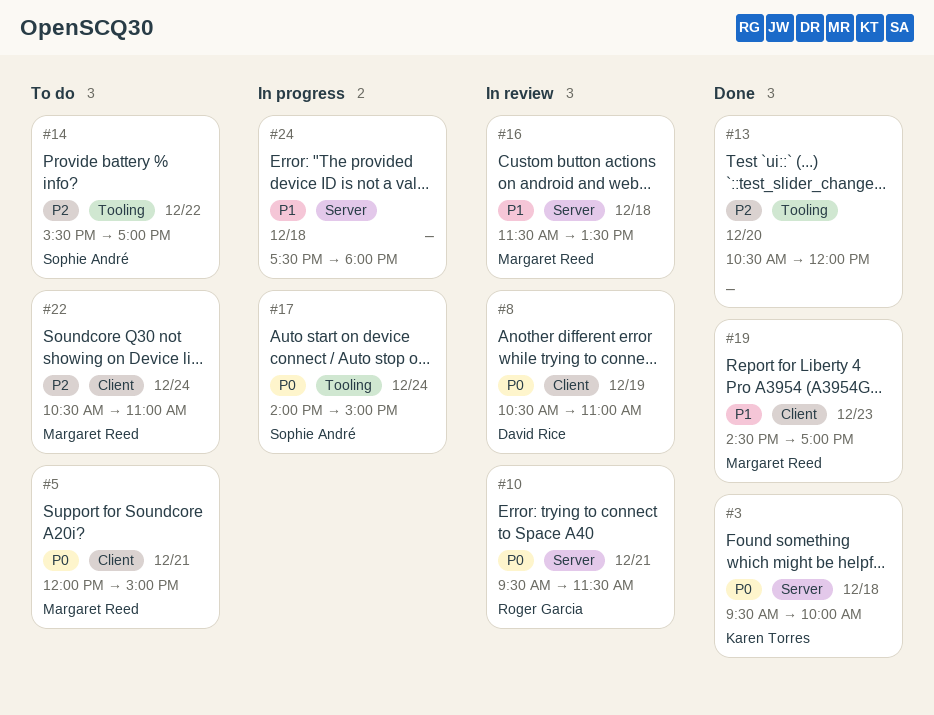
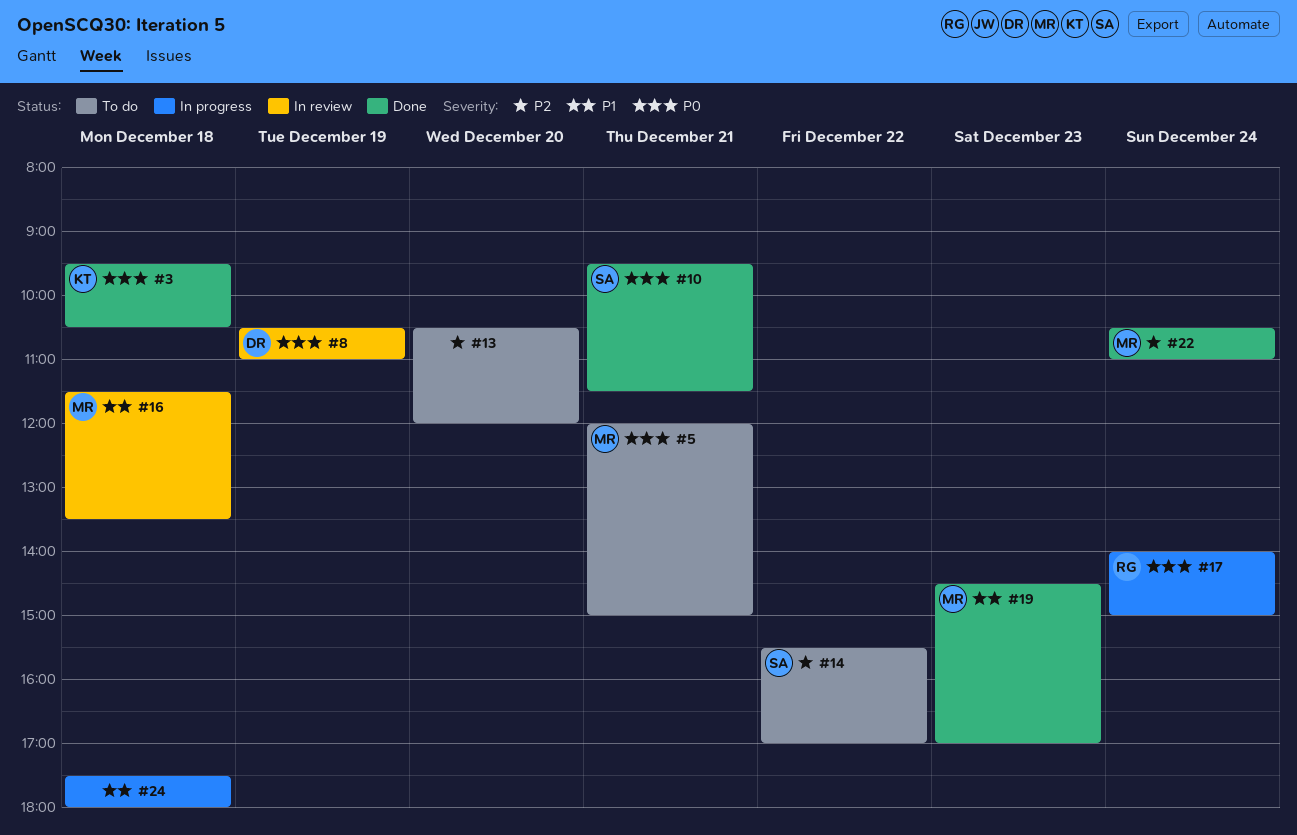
#3, ends: 10:00 -> 10:30
#10, status: In review -> Done
#10, owner: Roger Garcia -> Sophie André
#13, status: Done -> To do
#17, owner: Sophie André -> Roger Garcia
#22, status: To do -> Done

